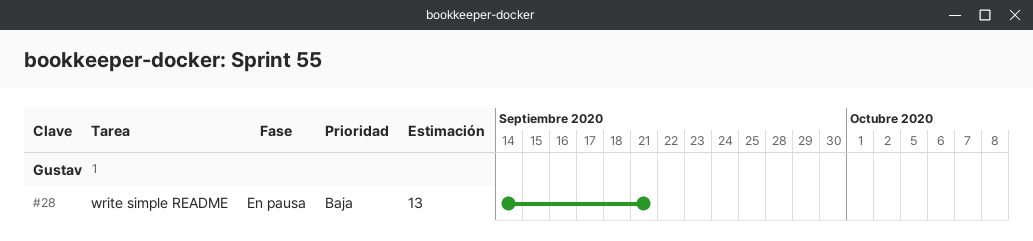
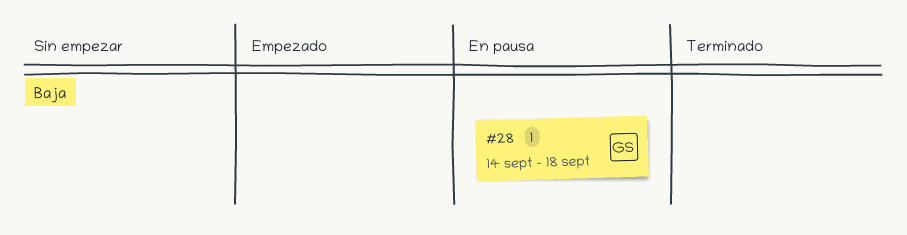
#28, estimate: 13 -> 1
#28, due: Sep 21 -> Sep 18

